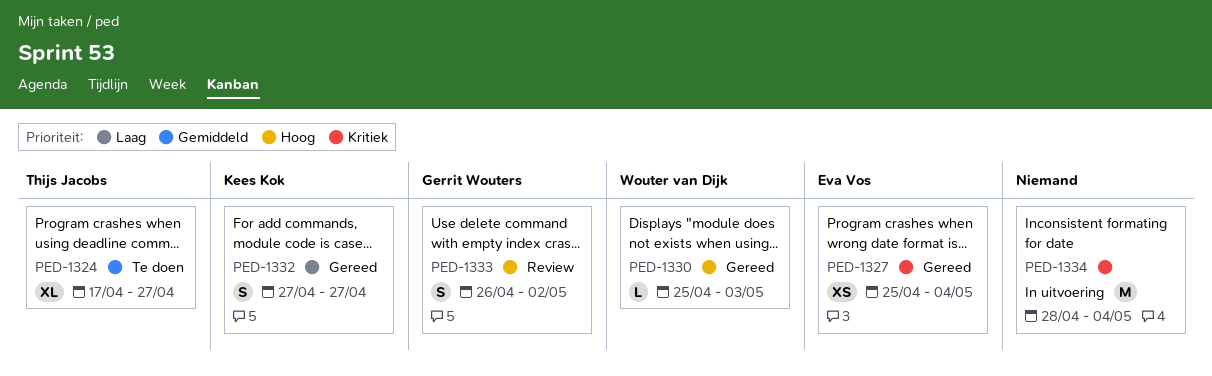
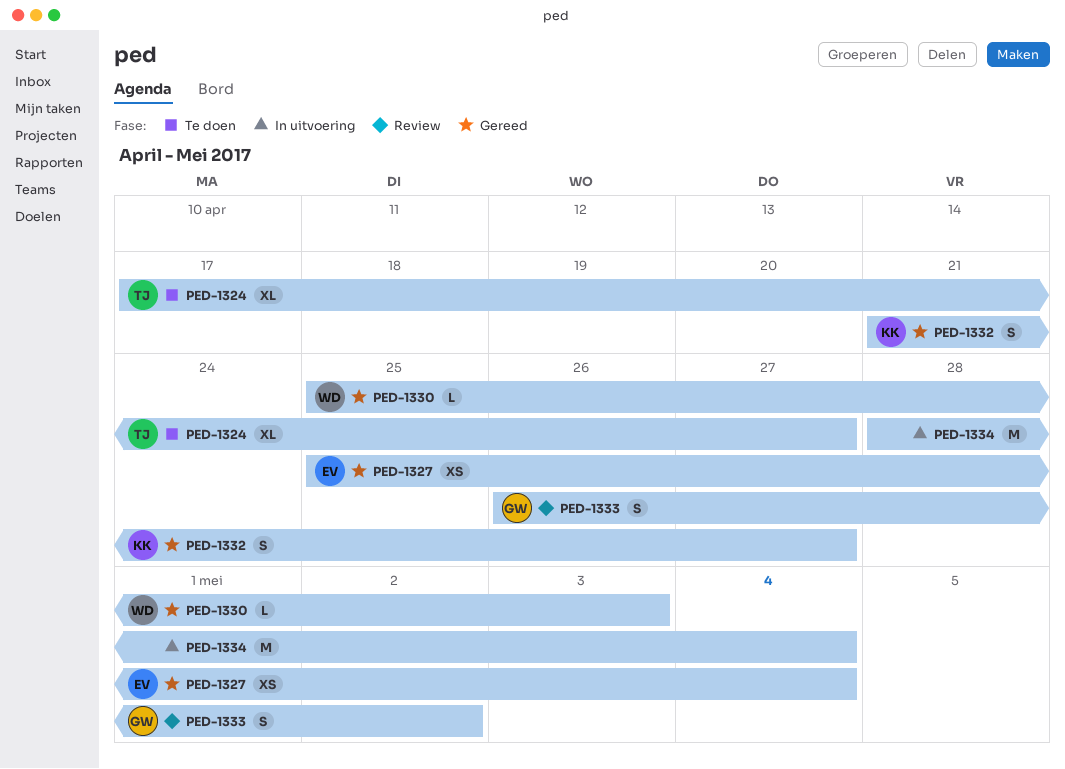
PED-1332, start: Apr 27 -> Apr 21

